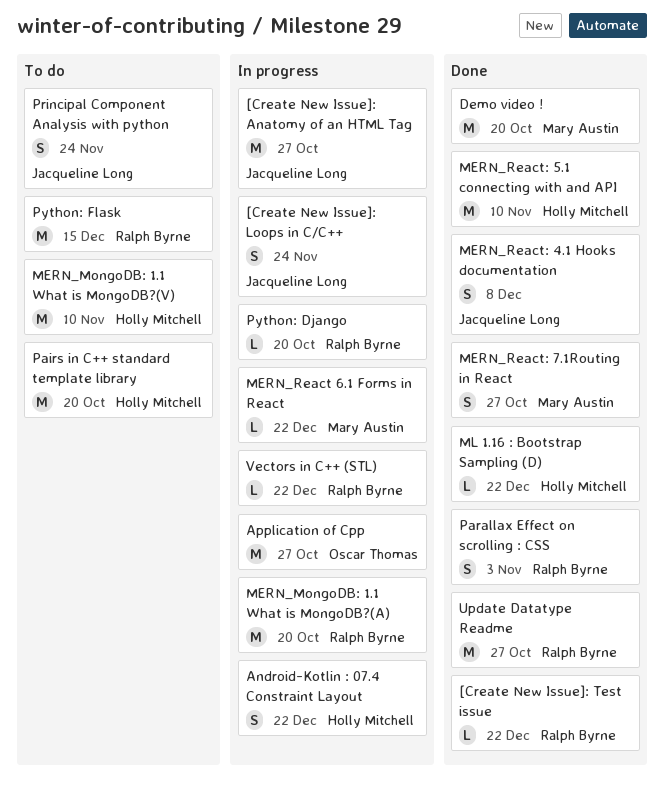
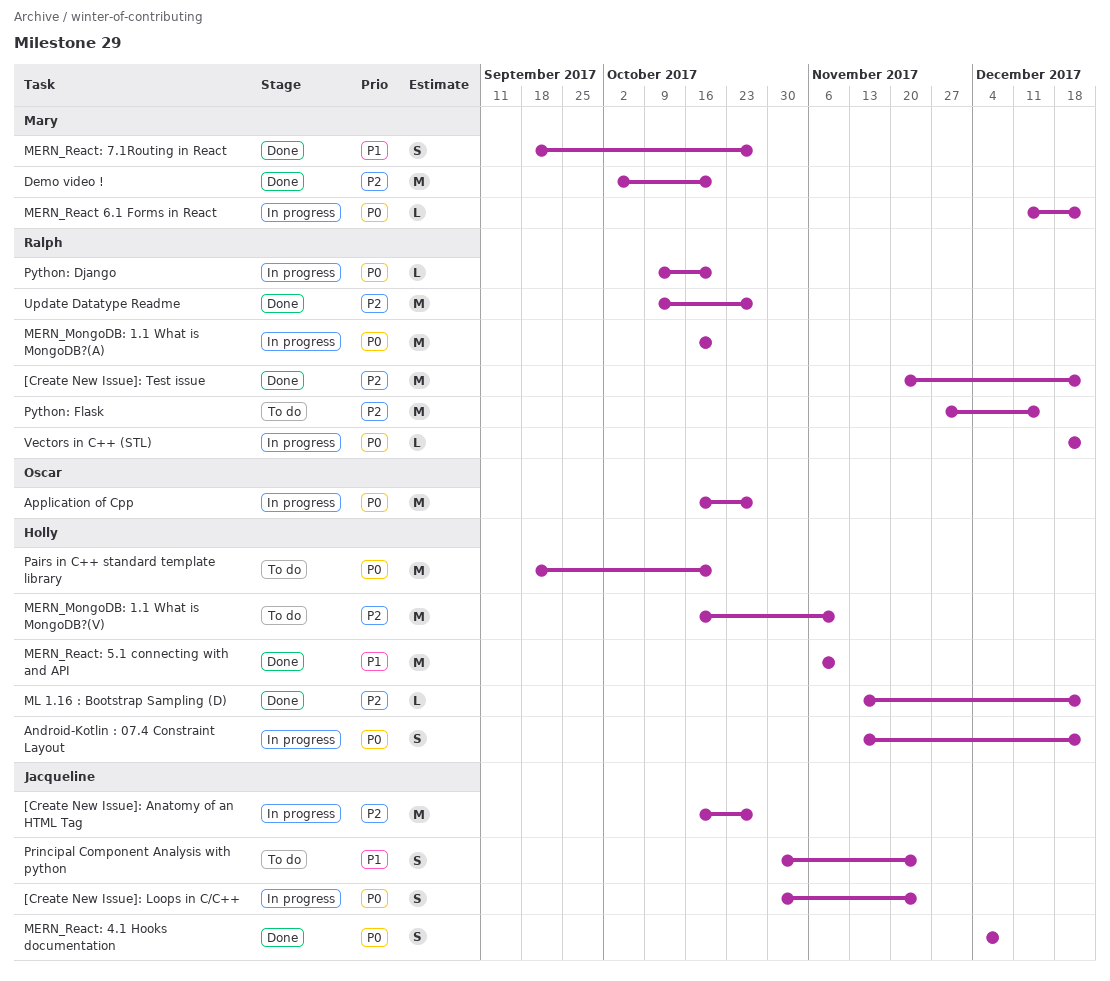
[Create New Issue]: Test issue, estimate: L -> M
Parallax Effect on scrolling : CSS: present -> none

